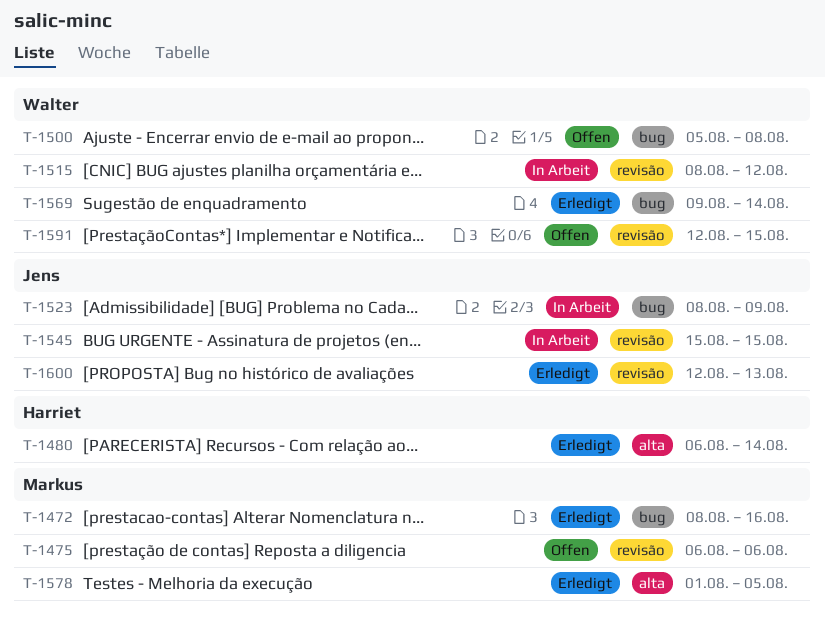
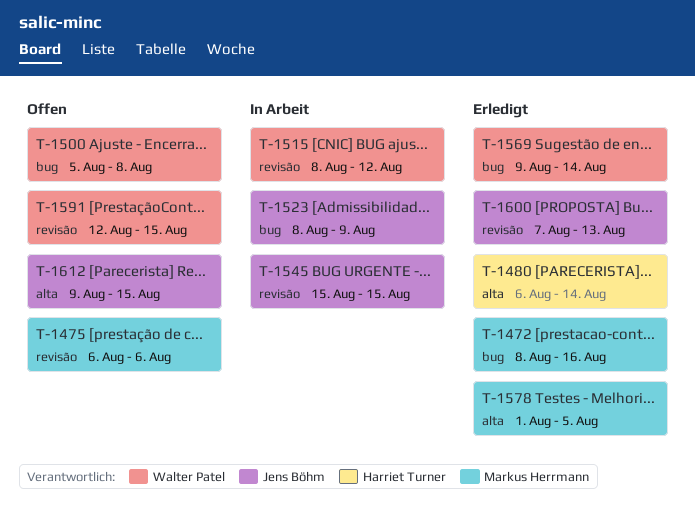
T-1600, start: Aug 12 -> Aug 7
T-1612: none -> present

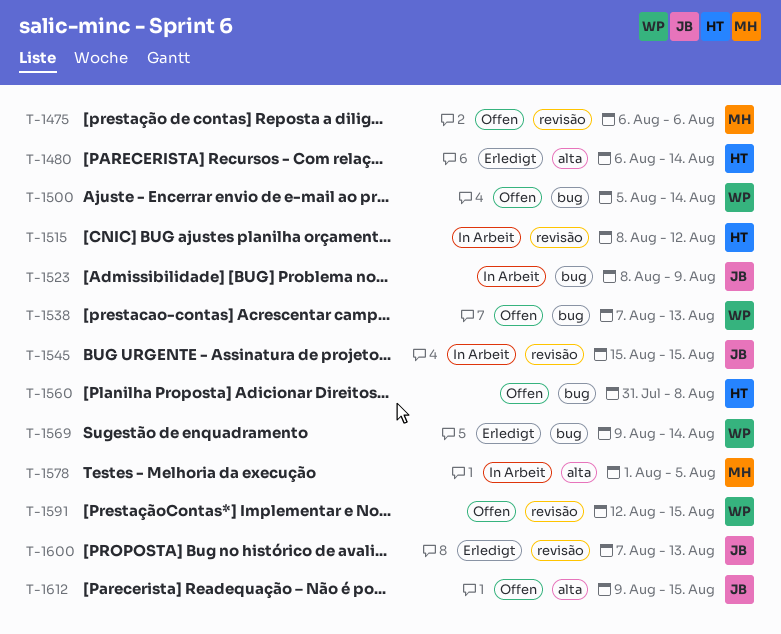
T-1472: present -> none
T-1500, due: Aug 8 -> Aug 14
T-1515, owner: Walter Patel -> Harriet Turner
T-1538: none -> present
T-1560: none -> present
T-1578, status: Erledigt -> In Arbeit

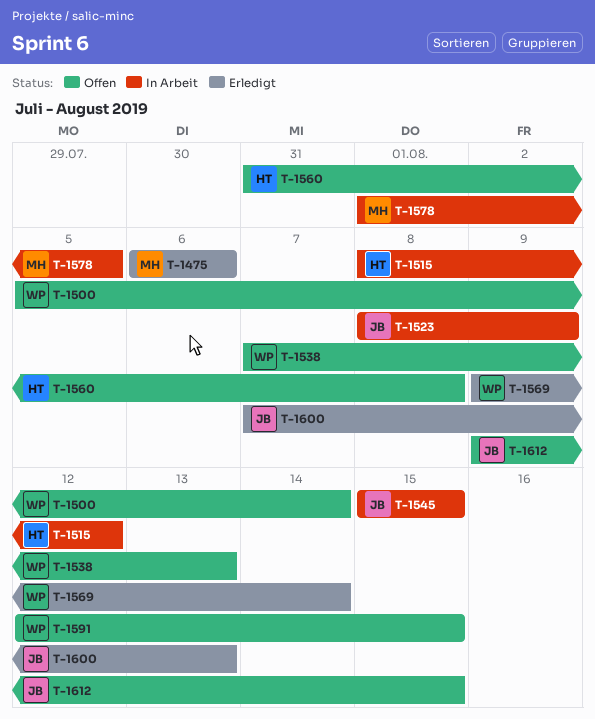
T-1475, status: Offen -> Erledigt
T-1480: present -> none

